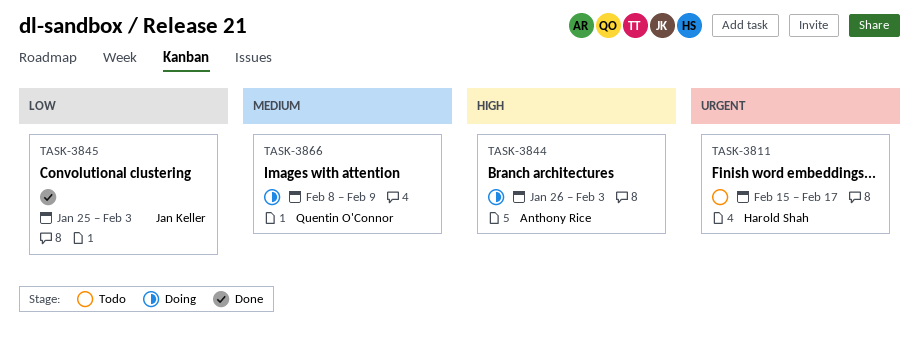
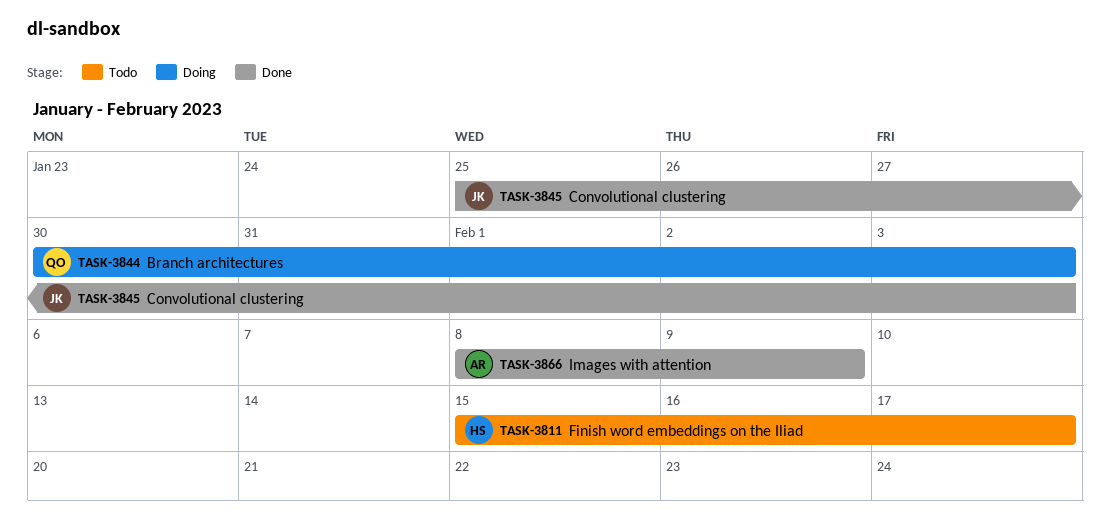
TASK-3844, owner: Anthony Rice -> Quentin O'Connor
TASK-3844, start: Jan 26 -> Jan 30
TASK-3866, status: Doing -> Done
TASK-3866, owner: Quentin O'Connor -> Anthony Rice

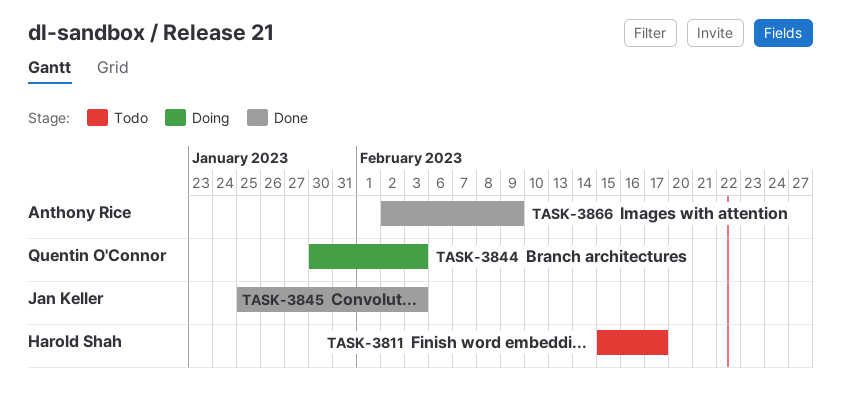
TASK-3866, start: Feb 8 -> Feb 2

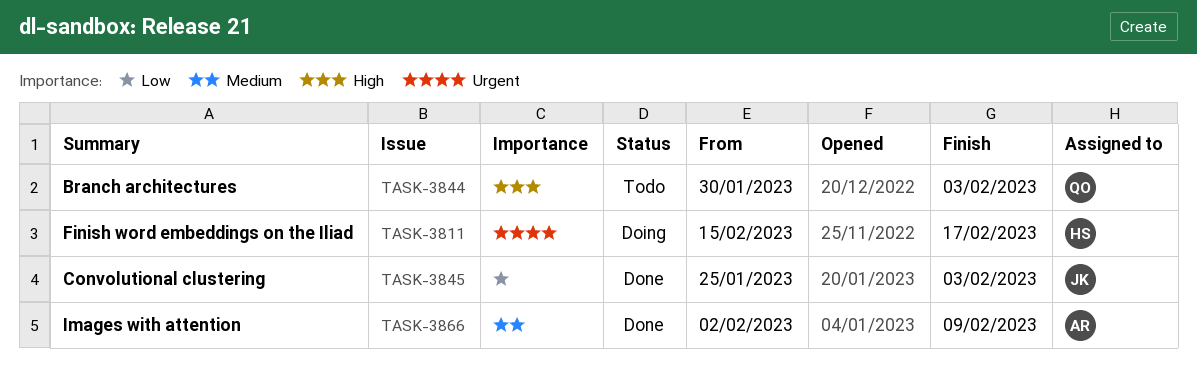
TASK-3811, status: Todo -> Doing
TASK-3844, status: Doing -> Todo

